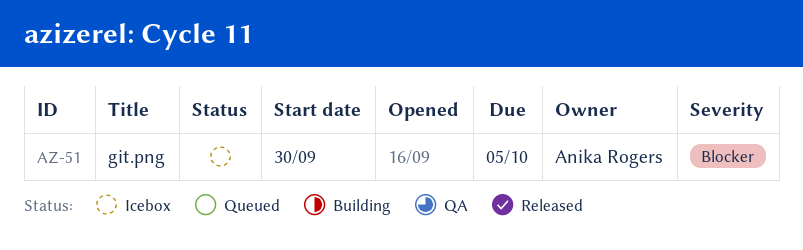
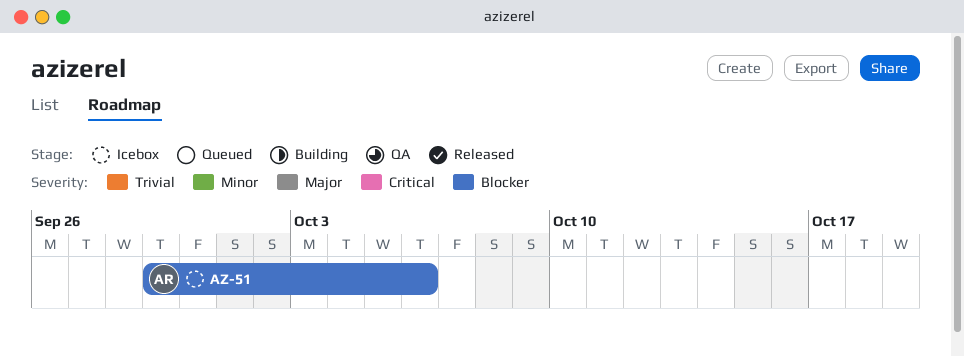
AZ-51, start: Sep 30 -> Sep 29
AZ-51, due: Oct 5 -> Oct 6

